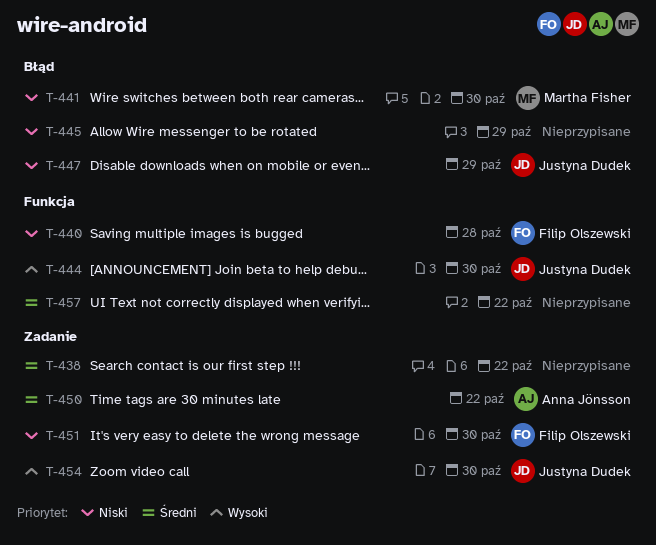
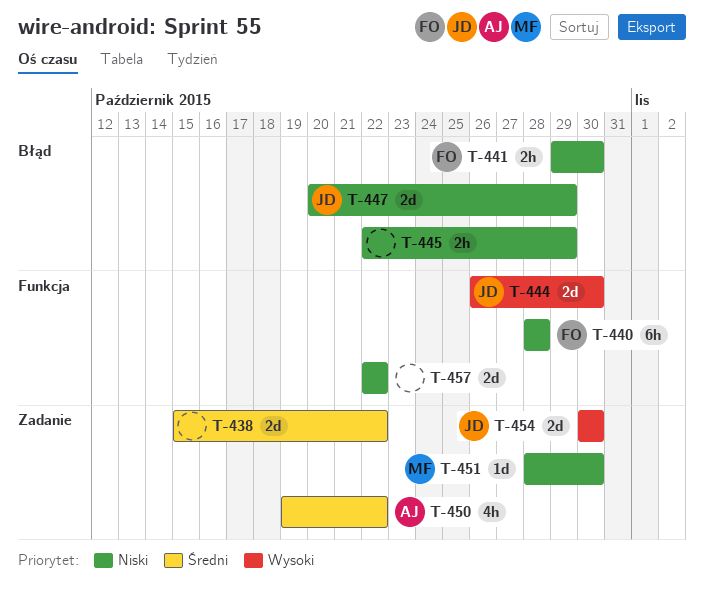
T-441, owner: Martha Fisher -> Filip Olszewski
T-451, owner: Filip Olszewski -> Martha Fisher
T-457, priority: Średni -> Niski

